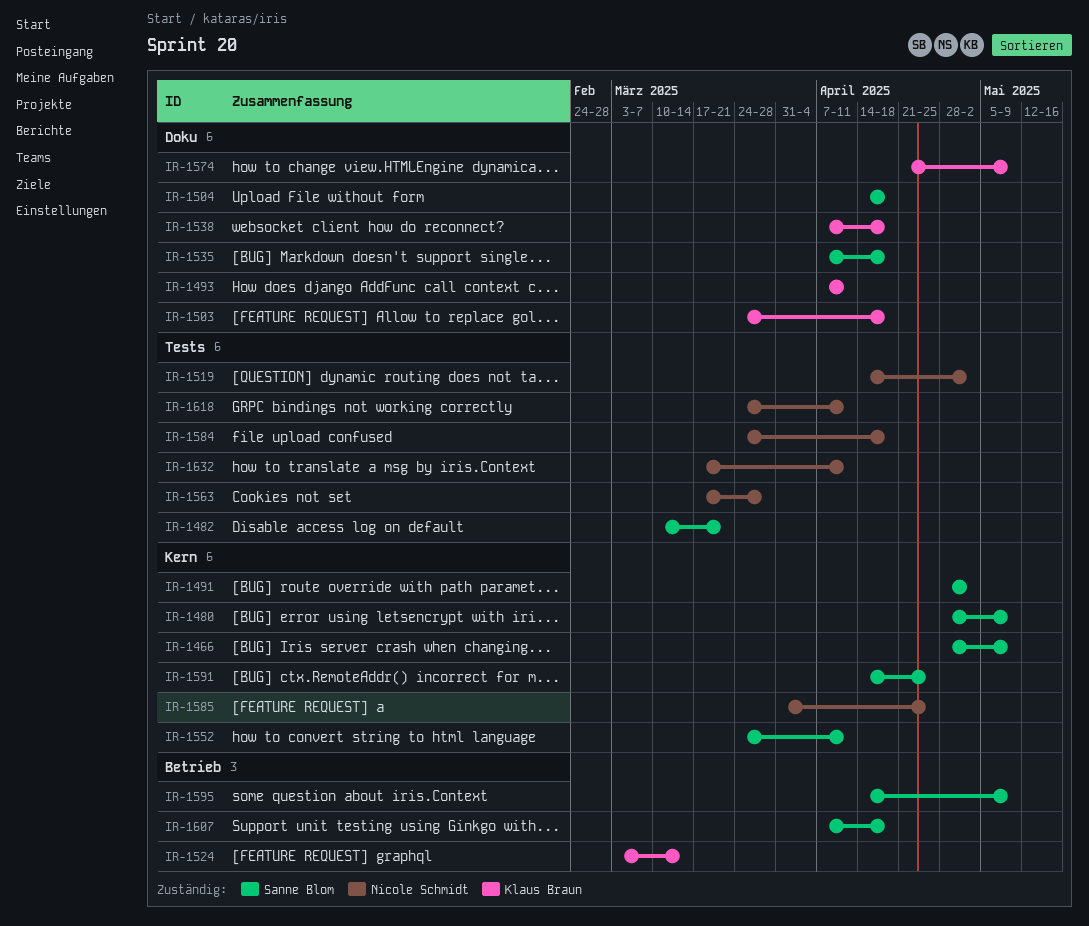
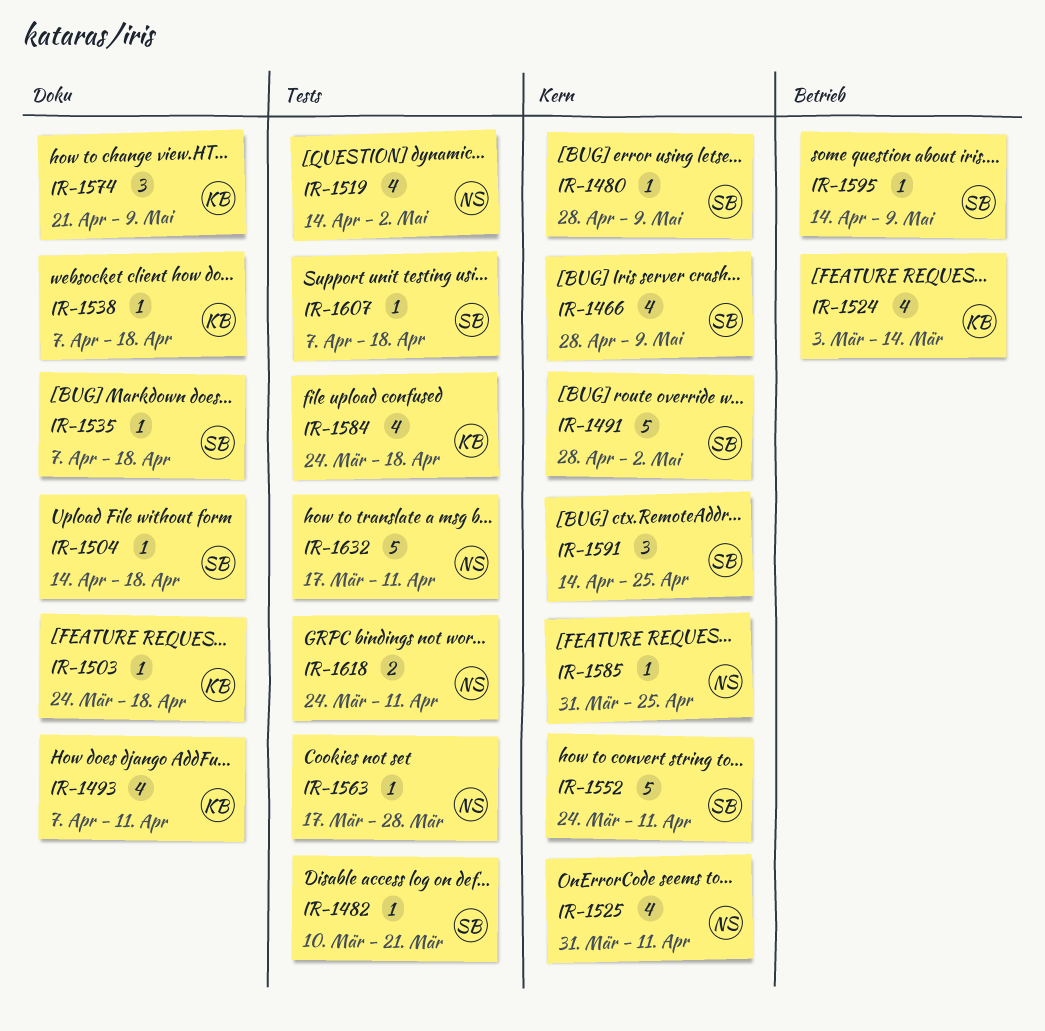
IR-1525: none -> present
IR-1584, owner: Nicole Schmidt -> Klaus Braun
IR-1607, label: Betrieb -> Tests

